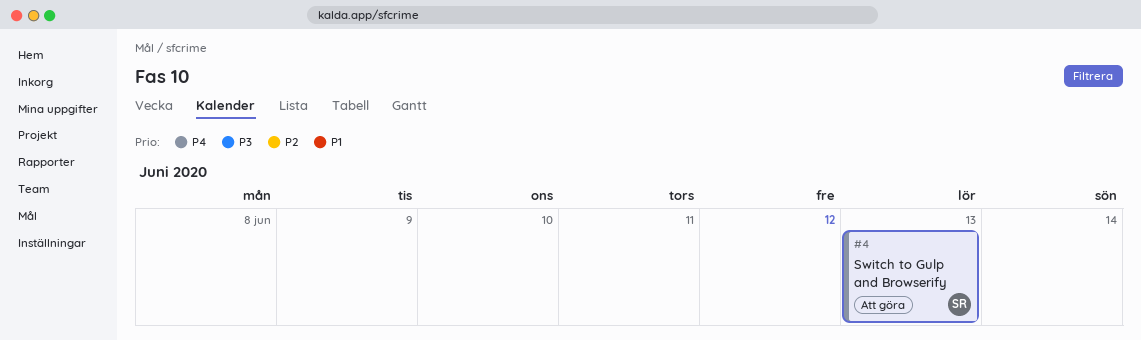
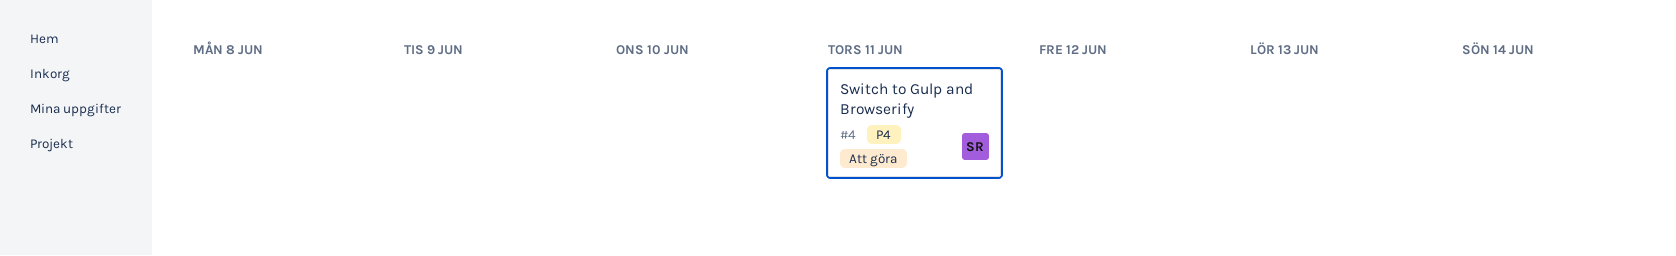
#4, due: Jun 13 -> Jun 11

